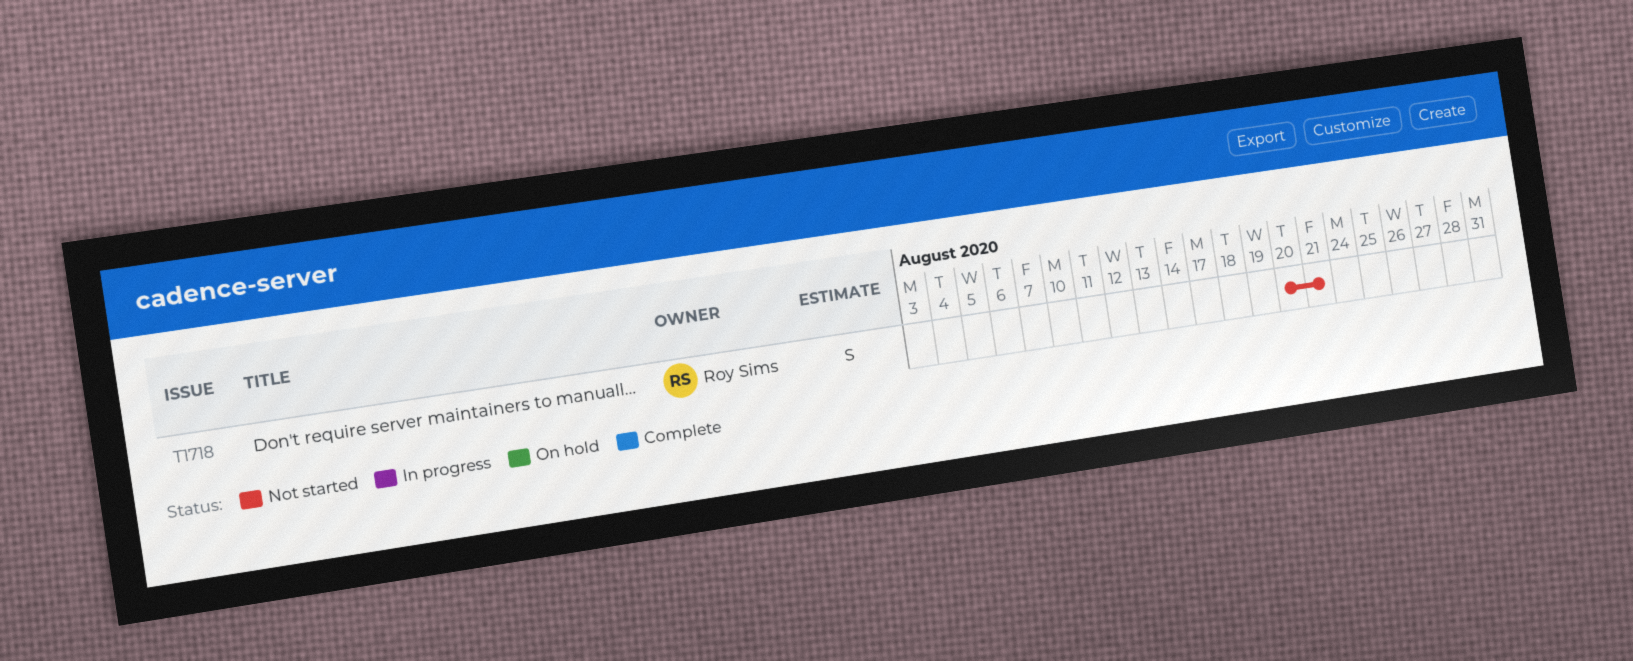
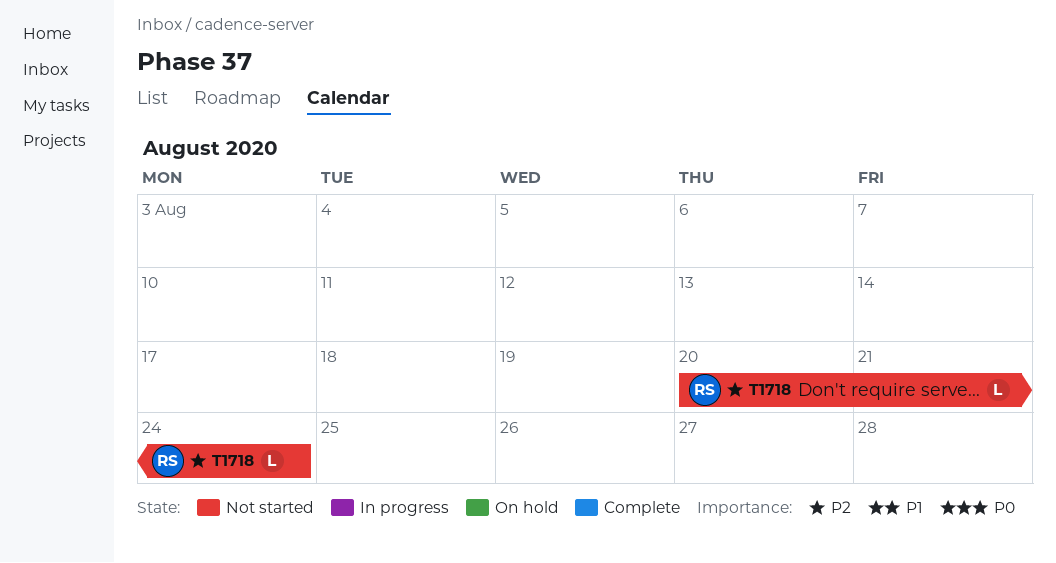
T1718, estimate: S -> L
T1718, due: Aug 21 -> Aug 24

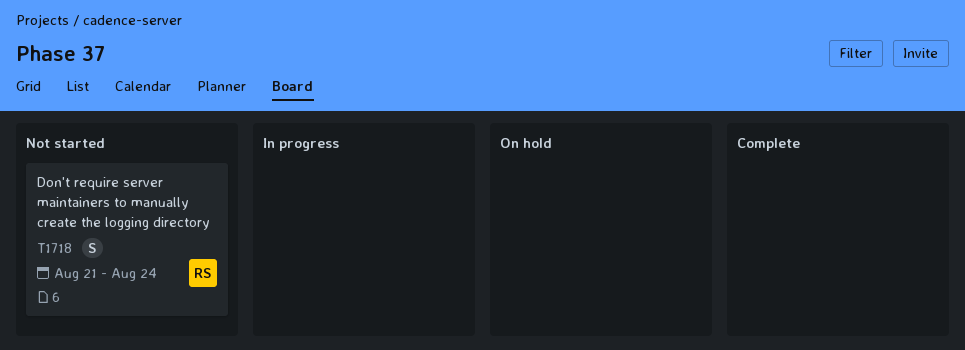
T1718, estimate: L -> S
T1718, start: Aug 20 -> Aug 21

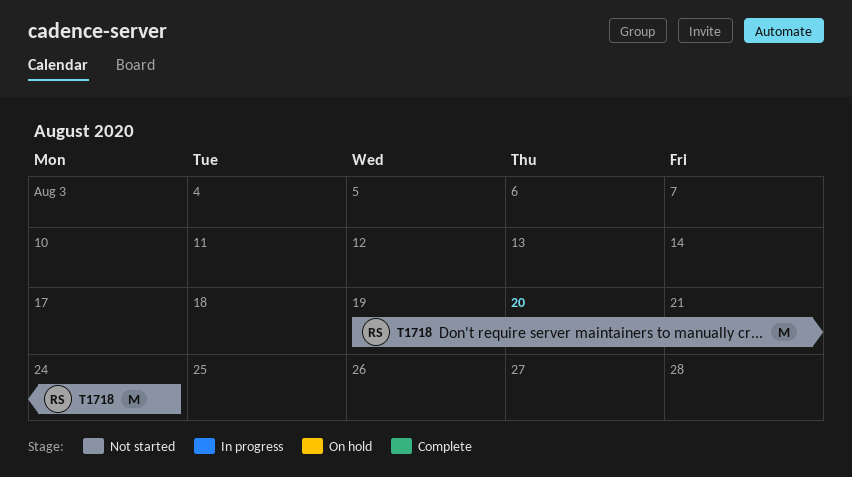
T1718, estimate: S -> M
T1718, start: Aug 21 -> Aug 19

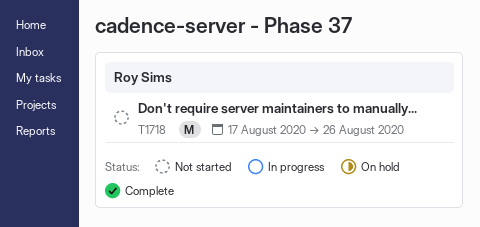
T1718, start: Aug 19 -> Aug 17
T1718, due: Aug 24 -> Aug 26

